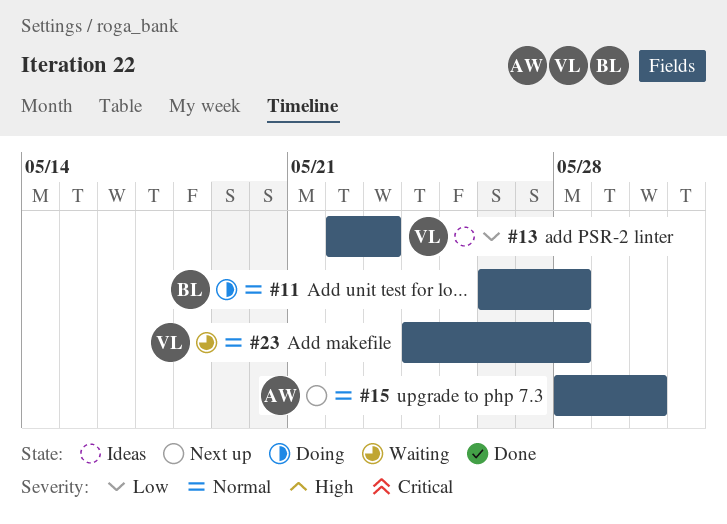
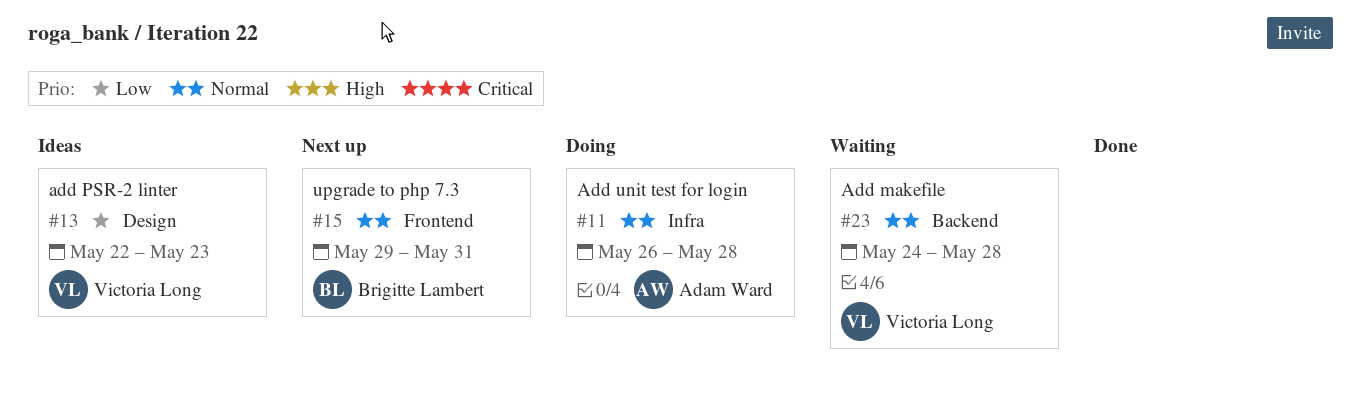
#11, owner: Brigitte Lambert -> Adam Ward
#15, owner: Adam Ward -> Brigitte Lambert
#15, start: May 28 -> May 29
#15, due: May 30 -> May 31

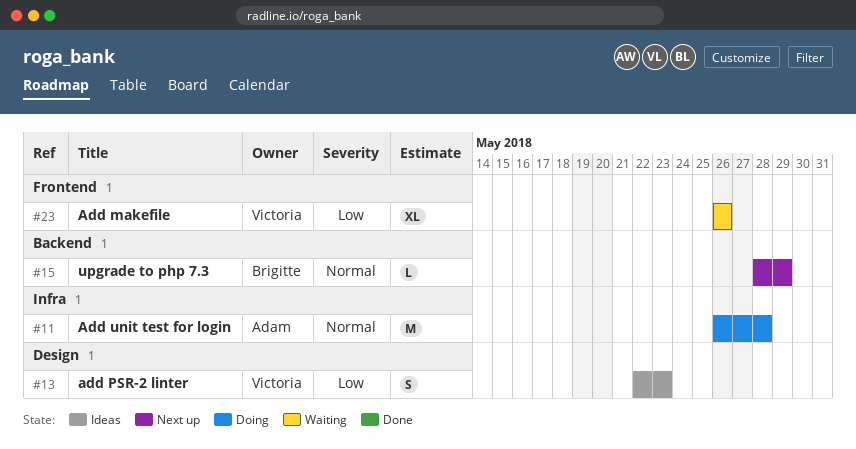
#15, label: Frontend -> Backend
#15, start: May 29 -> May 28
#15, due: May 31 -> May 29
#23, priority: Normal -> Low
#23, label: Backend -> Frontend
#23, start: May 24 -> May 26
#23, due: May 28 -> May 26

